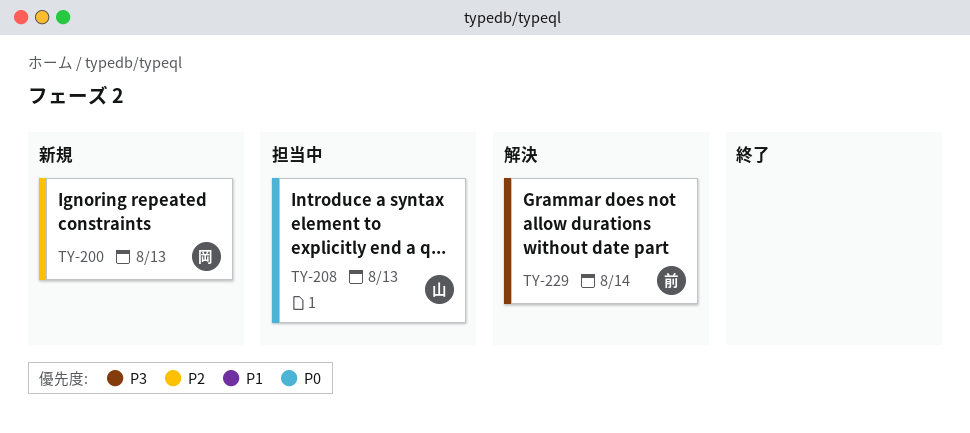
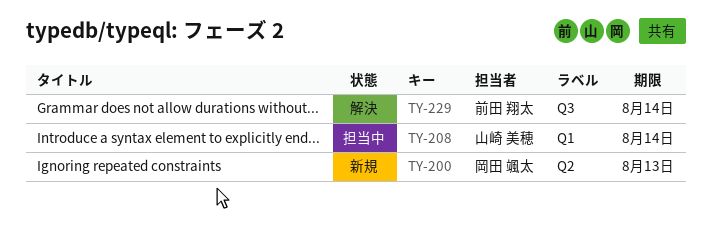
TY-208, due: Aug 13 -> Aug 14

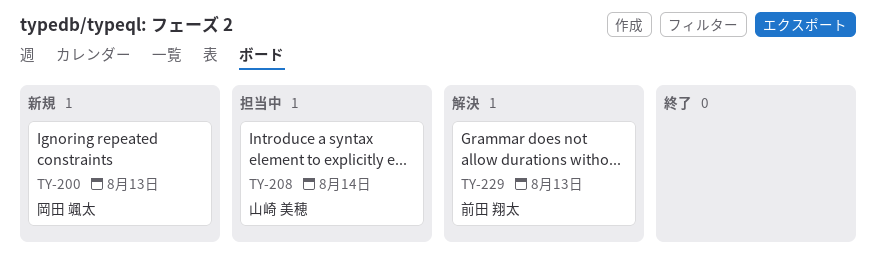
TY-229, due: Aug 14 -> Aug 13

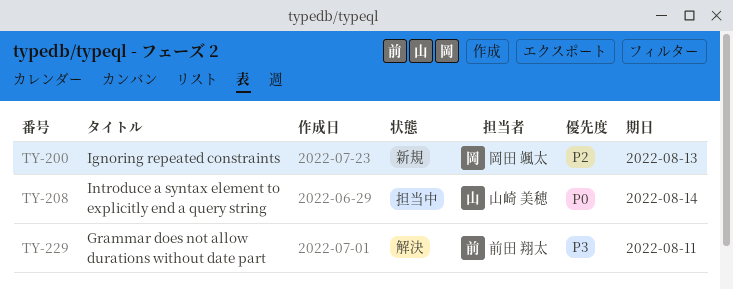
TY-229, due: Aug 13 -> Aug 11

